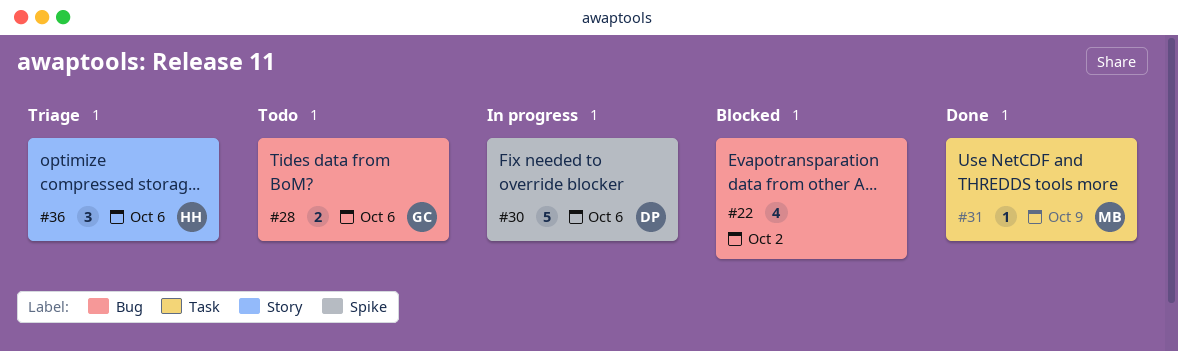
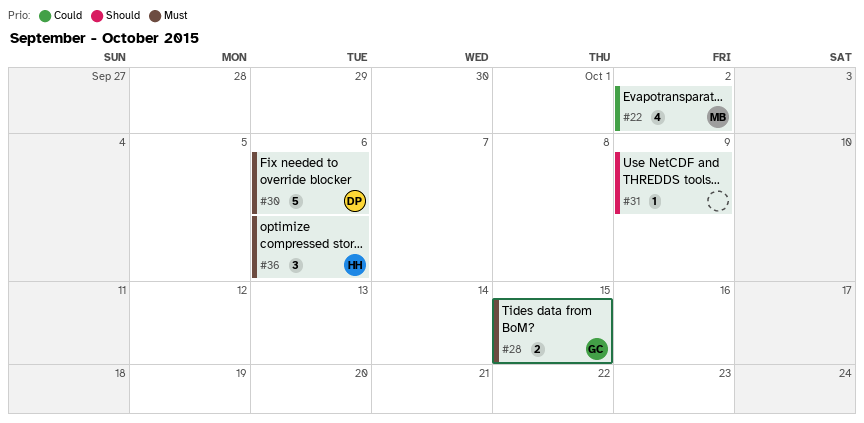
#22, owner: none -> MB
#28, due: Oct 6 -> Oct 15
#31, owner: MB -> none

